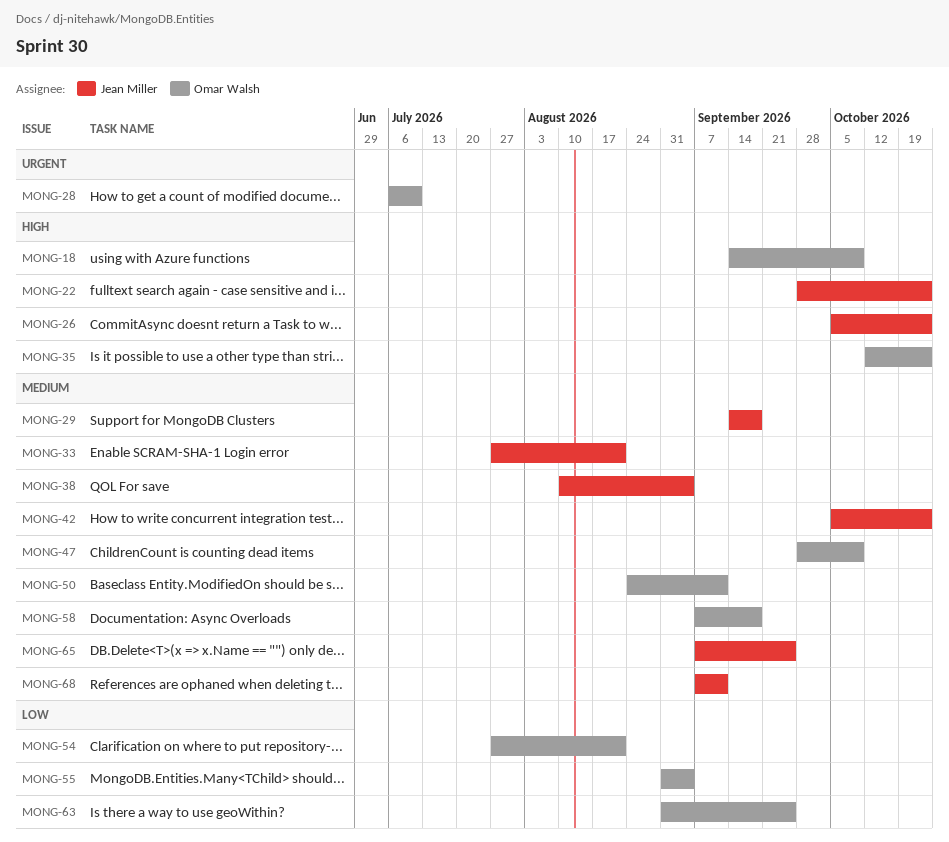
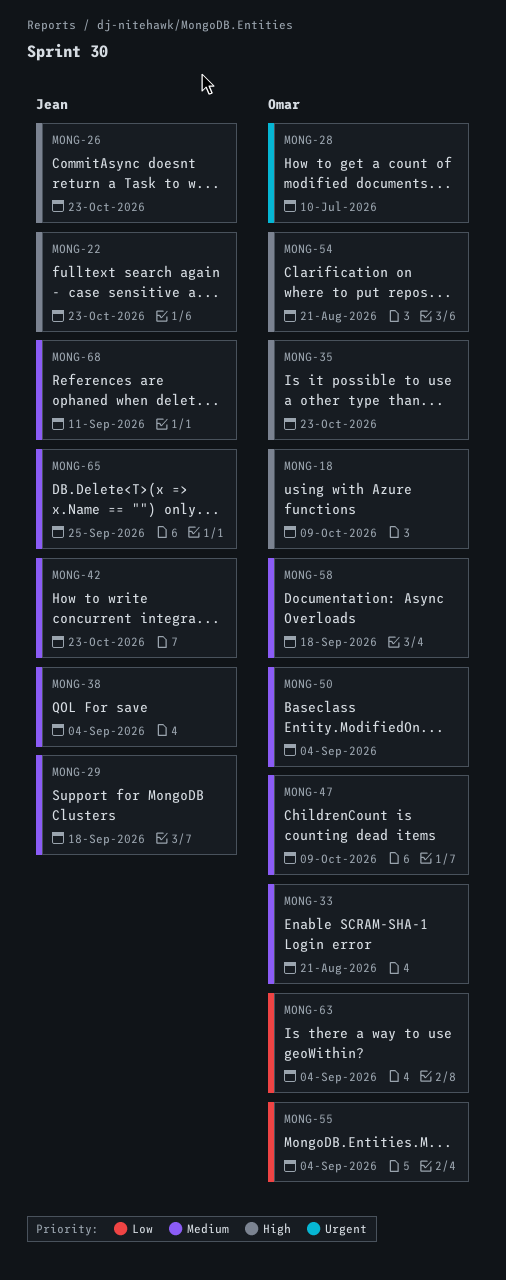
MONG-33, owner: Jean Miller -> Omar Walsh
MONG-50, due: Sep 11 -> Sep 4
MONG-54, priority: Low -> High
MONG-63, due: Sep 25 -> Sep 4

